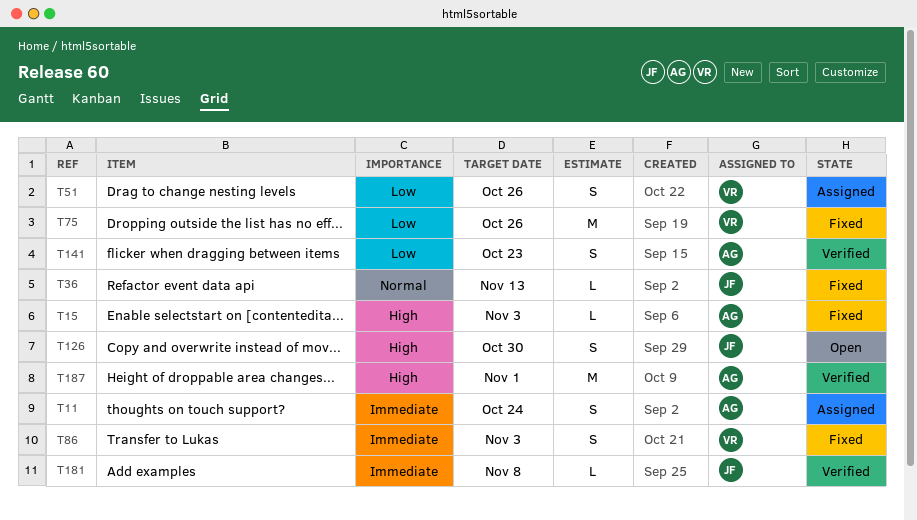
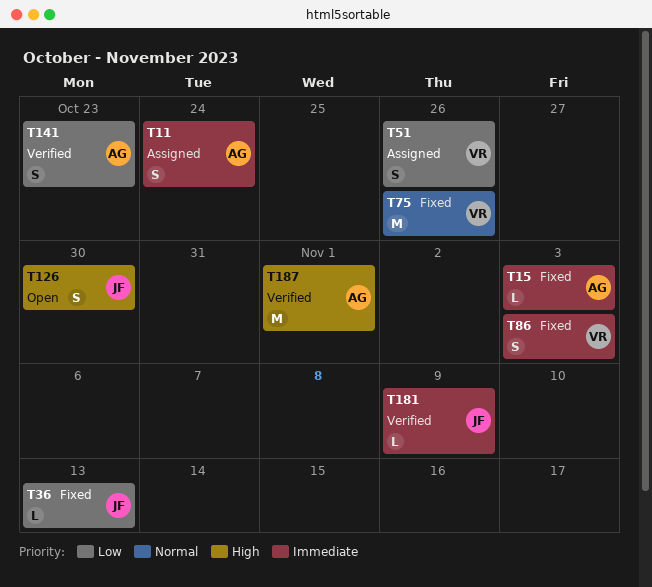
T15, priority: High -> Immediate
T36, priority: Normal -> Low
T75, priority: Low -> Normal
T181, due: Nov 8 -> Nov 9

